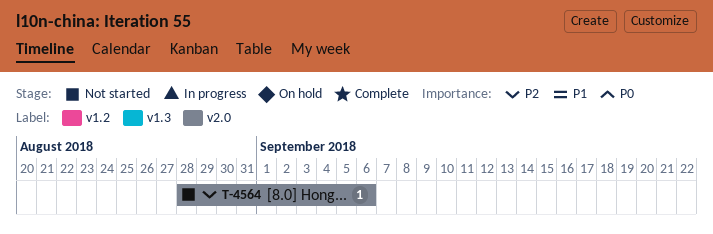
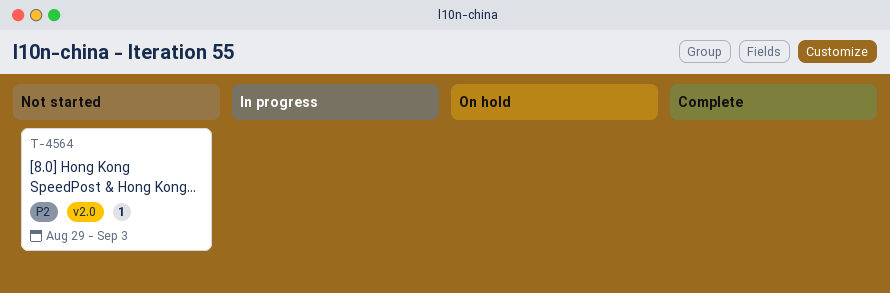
T-4564, start: Aug 28 -> Aug 29
T-4564, due: Sep 6 -> Sep 3

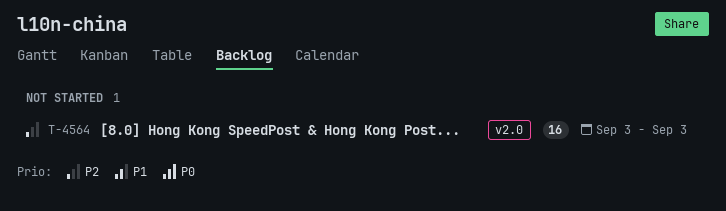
T-4564, estimate: 1 -> 16
T-4564, start: Aug 29 -> Sep 3

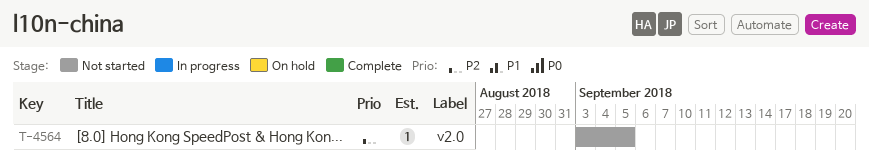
T-4564, estimate: 16 -> 1
T-4564, due: Sep 3 -> Sep 5

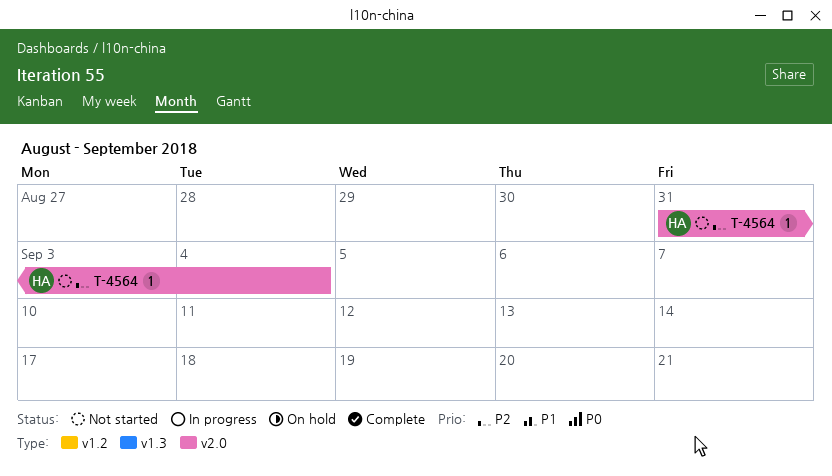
T-4564, start: Sep 3 -> Aug 31
T-4564, due: Sep 5 -> Sep 4

